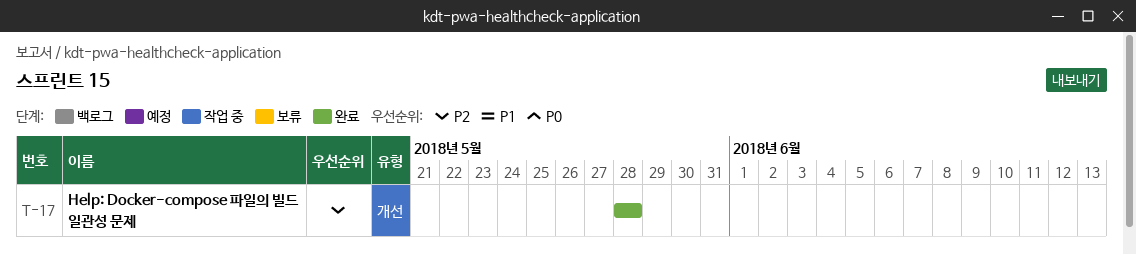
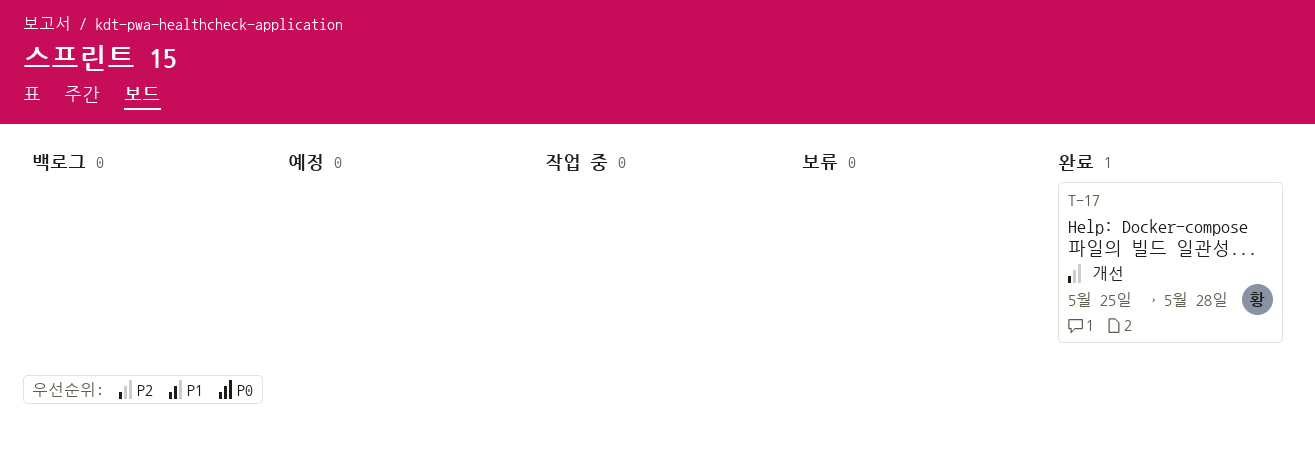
T-17, start: May 28 -> May 25

